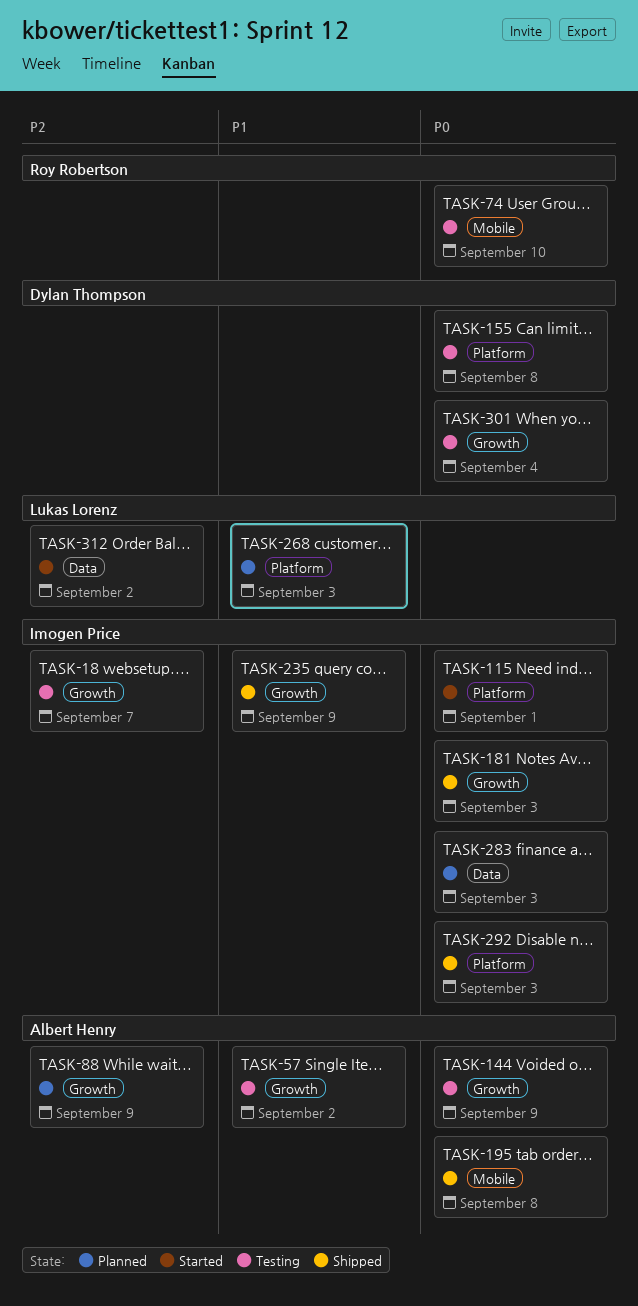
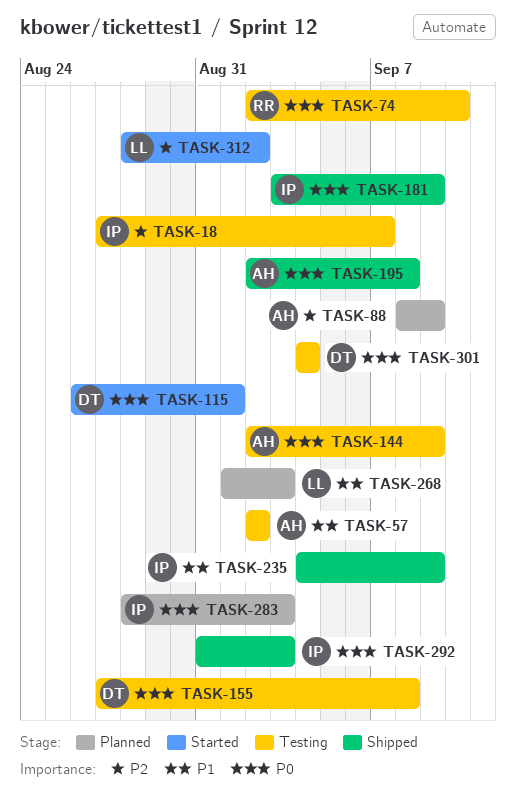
TASK-115, owner: Imogen Price -> Dylan Thompson
TASK-181, due: Sep 3 -> Sep 9

